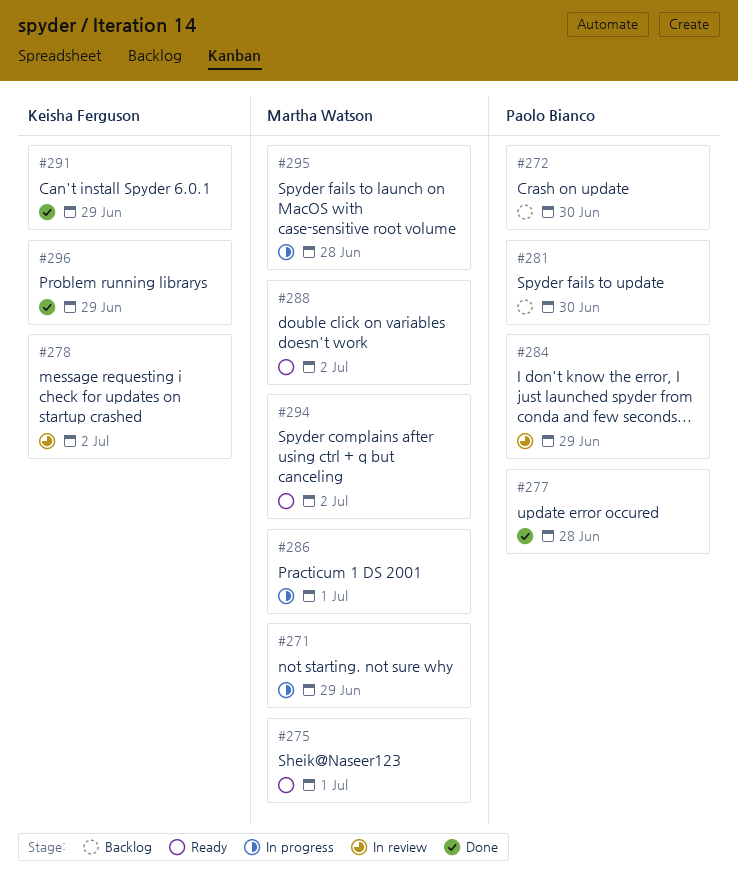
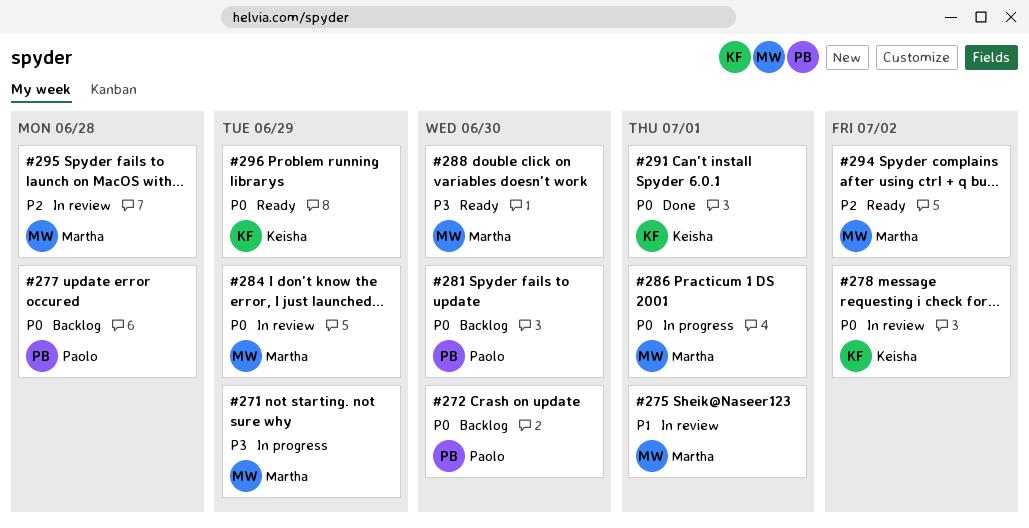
#275, status: Ready -> In review
#277, status: Done -> Backlog
#284, owner: Paolo Bianco -> Martha Watson
#288, due: Jul 2 -> Jun 30
#291, due: Jun 29 -> Jul 1
#295, status: In progress -> In review
#296, status: Done -> Ready

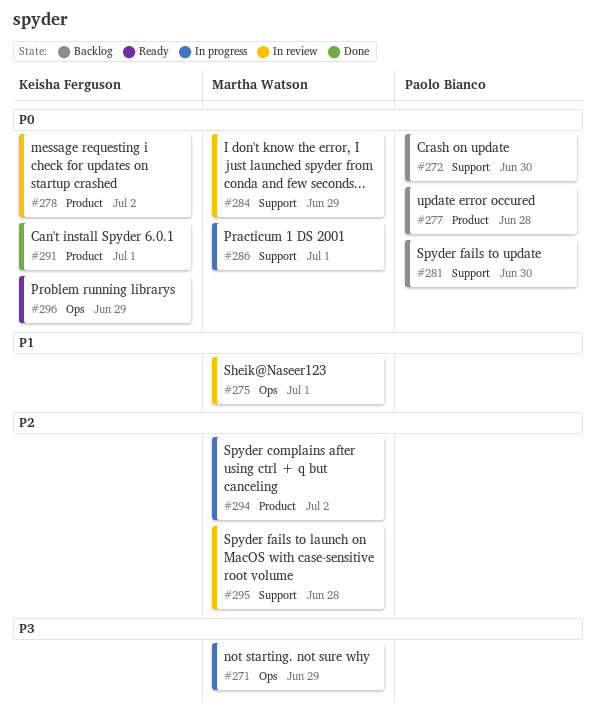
#288: present -> none
#294, status: Ready -> In progress

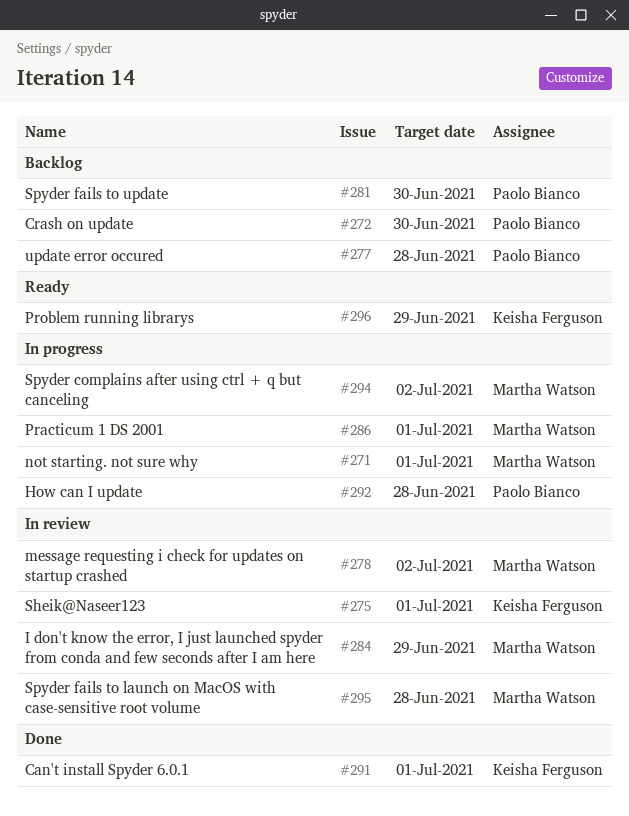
#271, due: Jun 29 -> Jul 1
#275, owner: Martha Watson -> Keisha Ferguson
#278, owner: Keisha Ferguson -> Martha Watson
#292: none -> present

